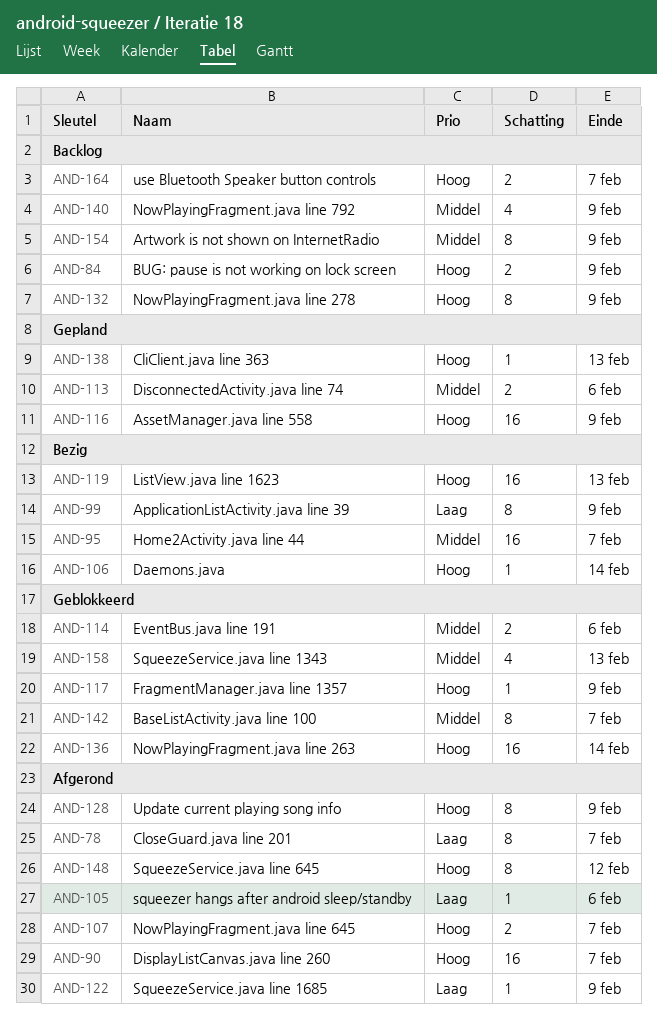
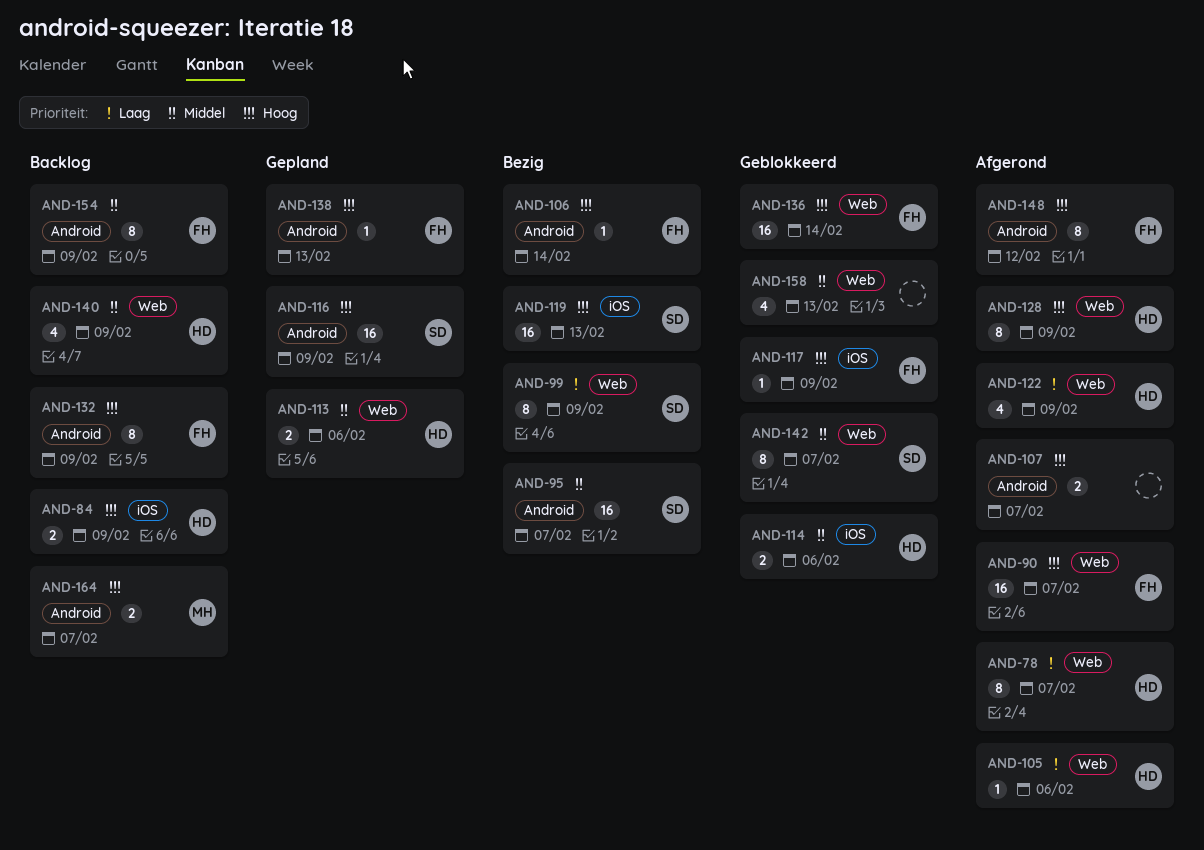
AND-122, estimate: 1 -> 4

